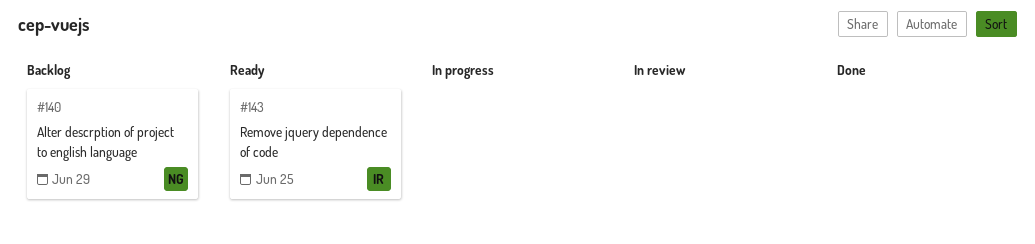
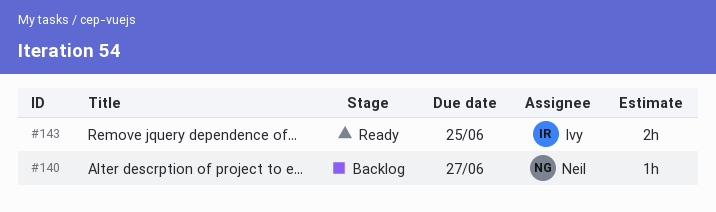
#140, due: Jun 29 -> Jun 27

